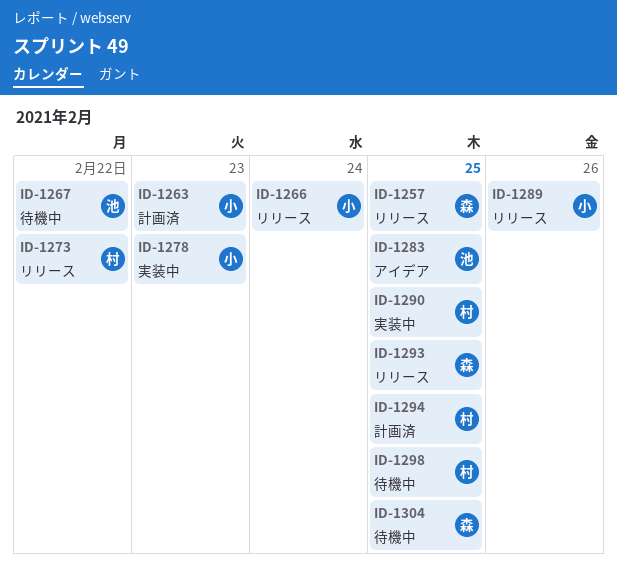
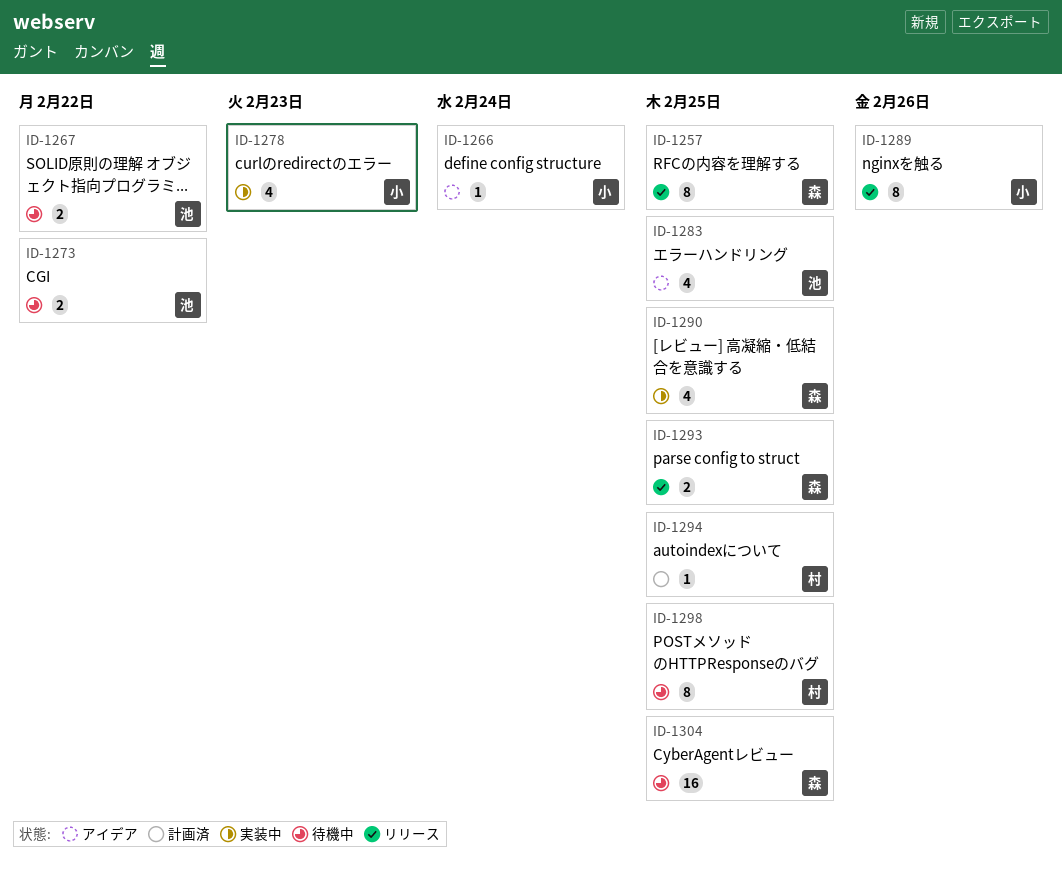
ID-1263: present -> none
ID-1266, status: リリース -> アイデア
ID-1273, status: リリース -> 待機中
ID-1273, owner: 村 -> 池
ID-1290, owner: 村 -> 森

